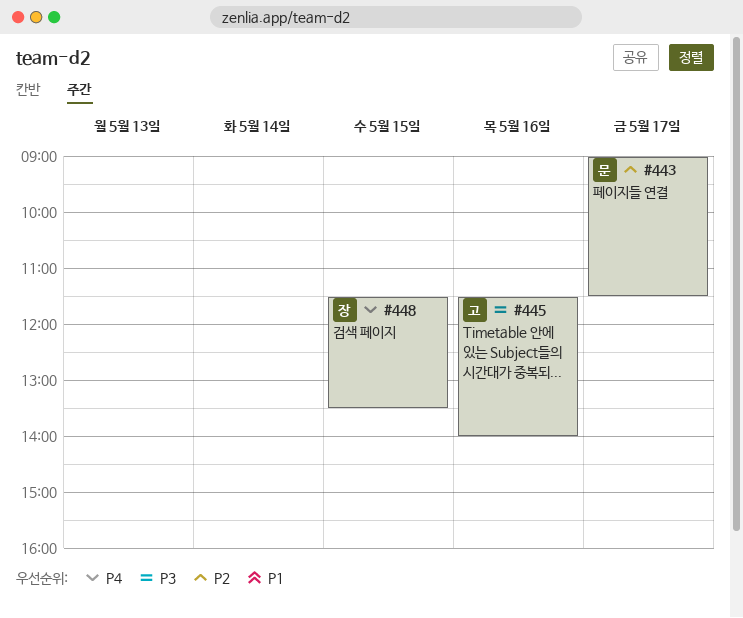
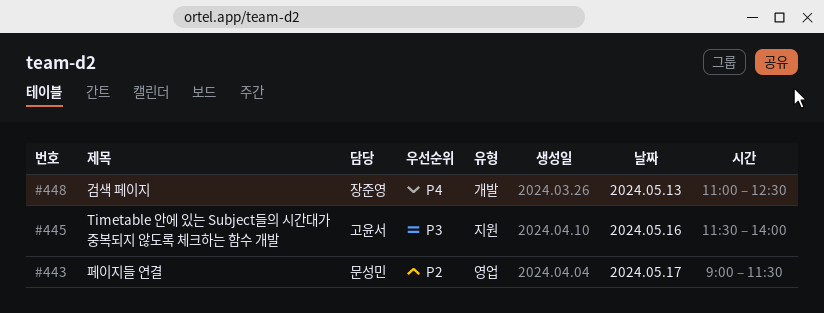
#448, day: May 15 -> May 13
#448, begins: 11:30 -> 11:00
#448, ends: 13:30 -> 12:30

